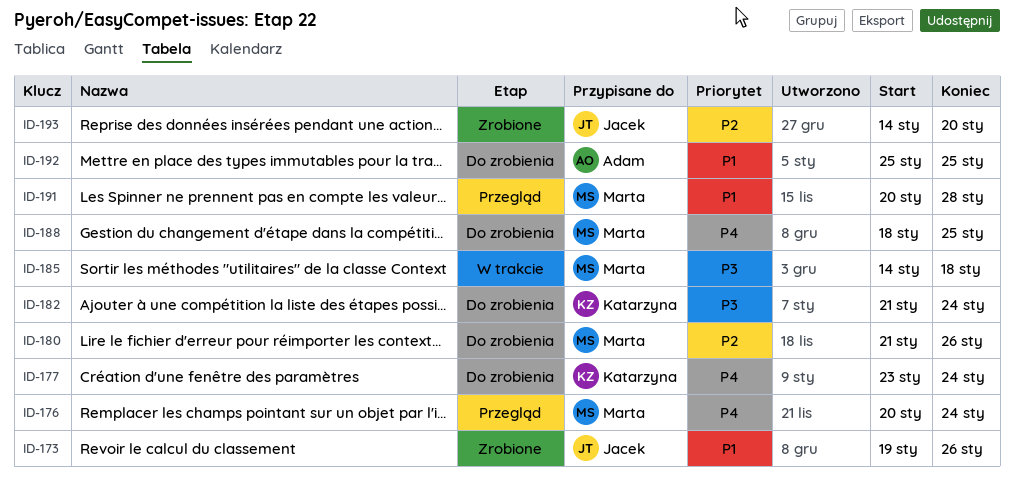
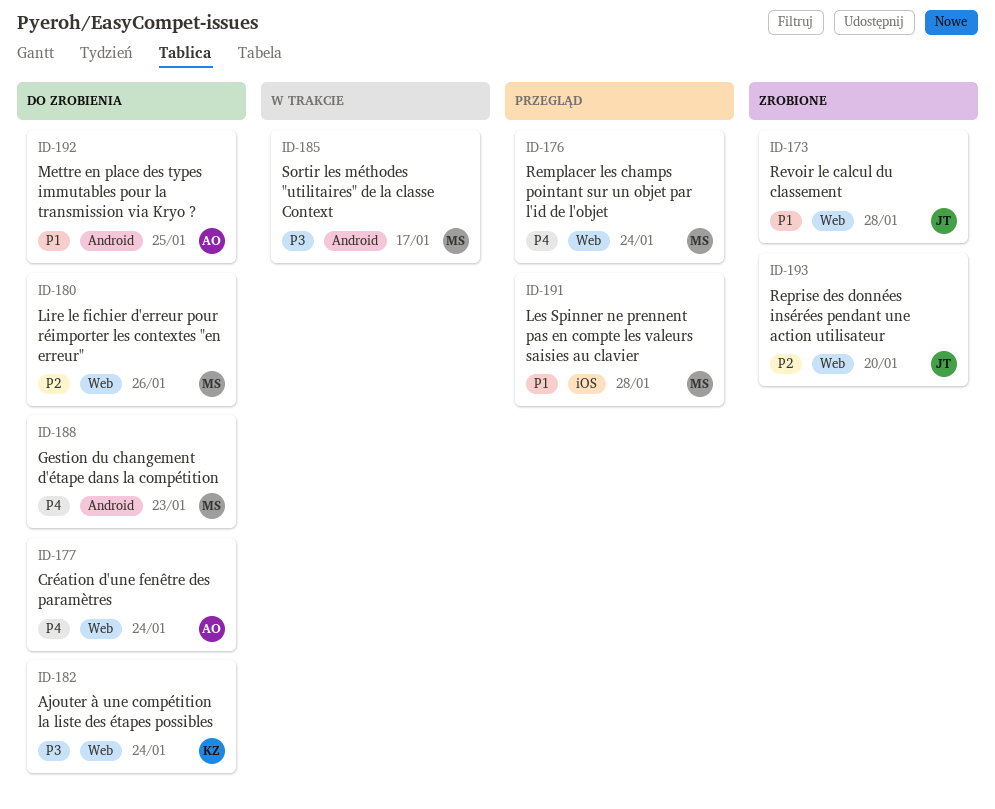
ID-173, due: Jan 26 -> Jan 28
ID-177, owner: Katarzyna -> Adam
ID-185, due: Jan 18 -> Jan 17
ID-188, due: Jan 25 -> Jan 23

